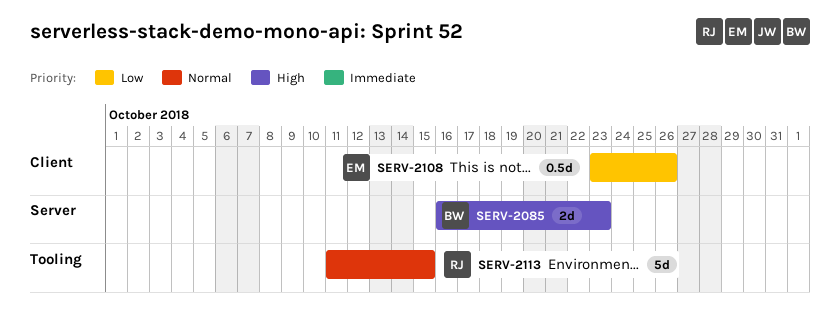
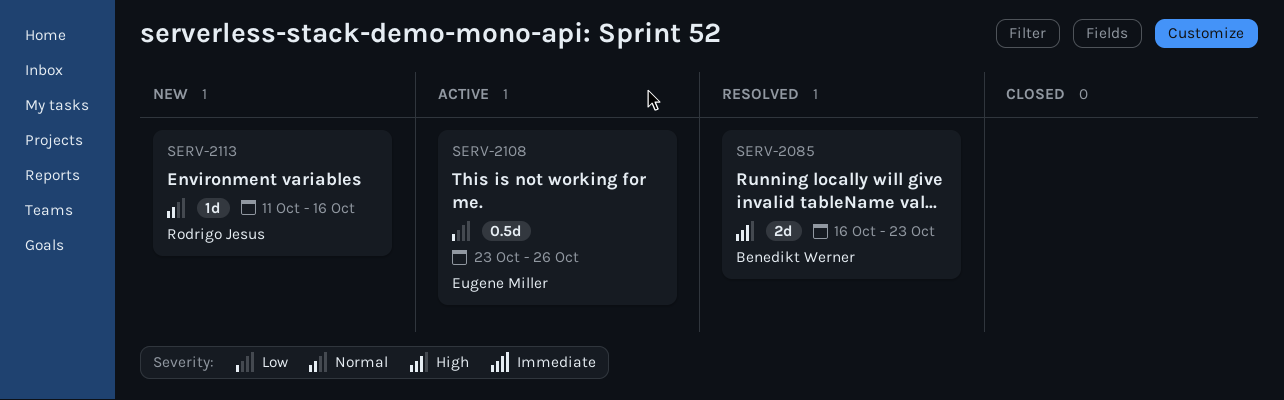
SERV-2113, estimate: 5d -> 1d
SERV-2113, due: Oct 15 -> Oct 16

